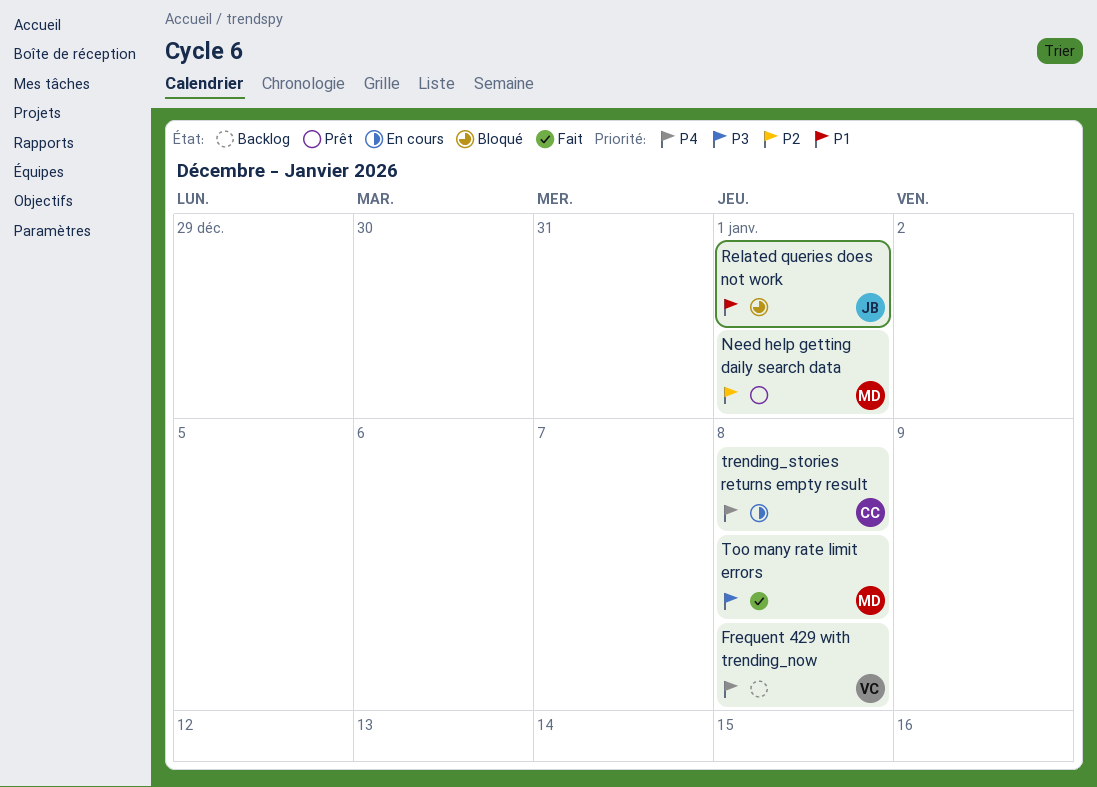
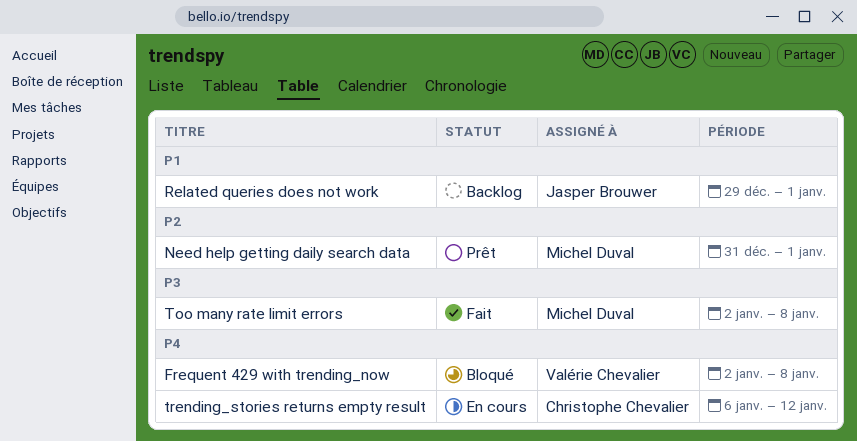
Frequent 429 with trending_now, status: Backlog -> Bloqué
Related queries does not work, status: Bloqué -> Backlog
trending_stories returns empty result, due: Jan 8 -> Jan 12

